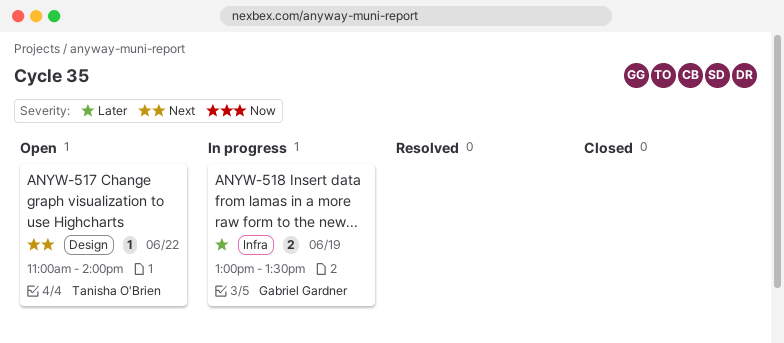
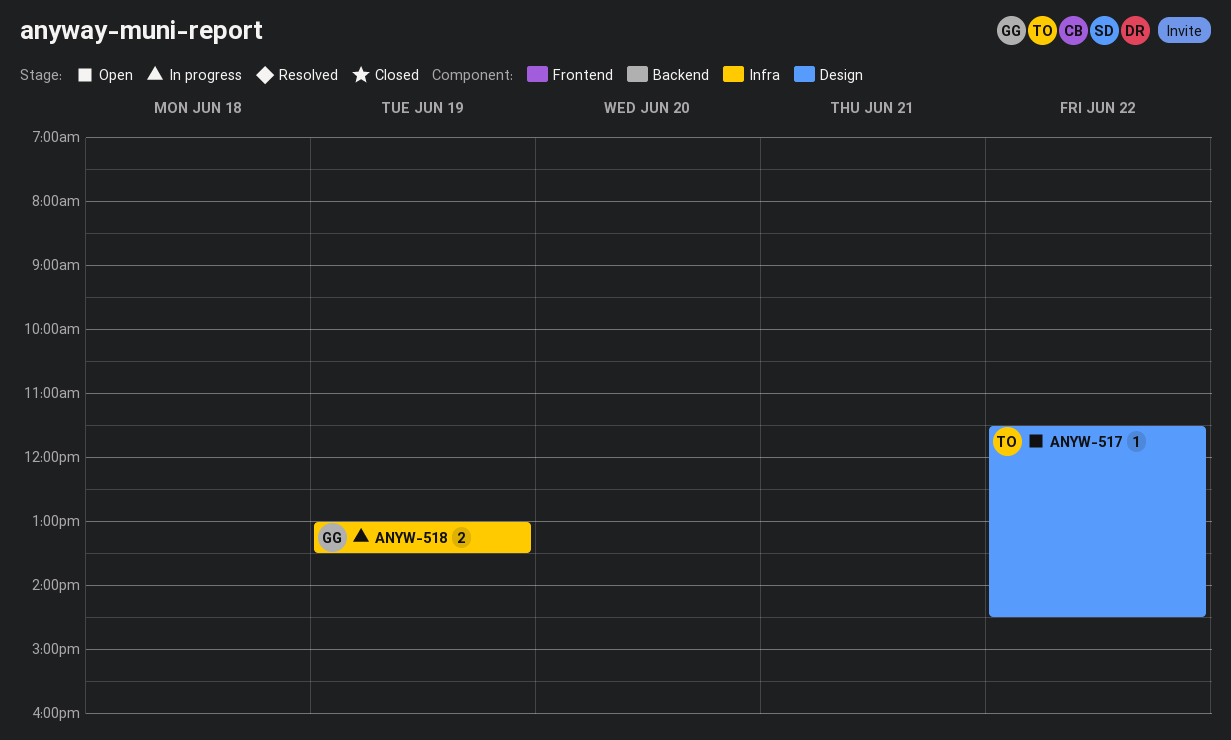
ANYW-517, begins: 11:00 -> 11:30
ANYW-517, ends: 14:00 -> 14:30

